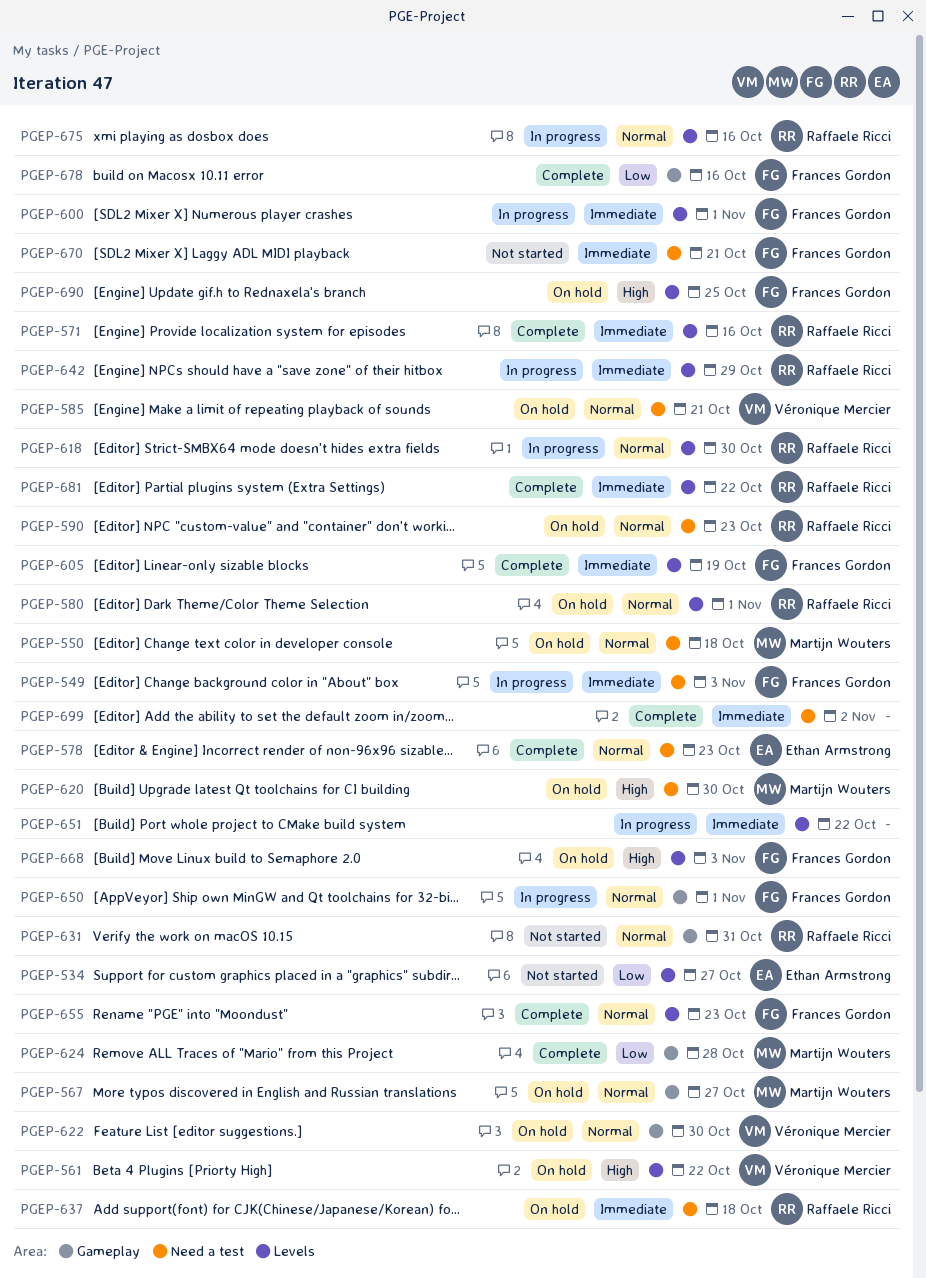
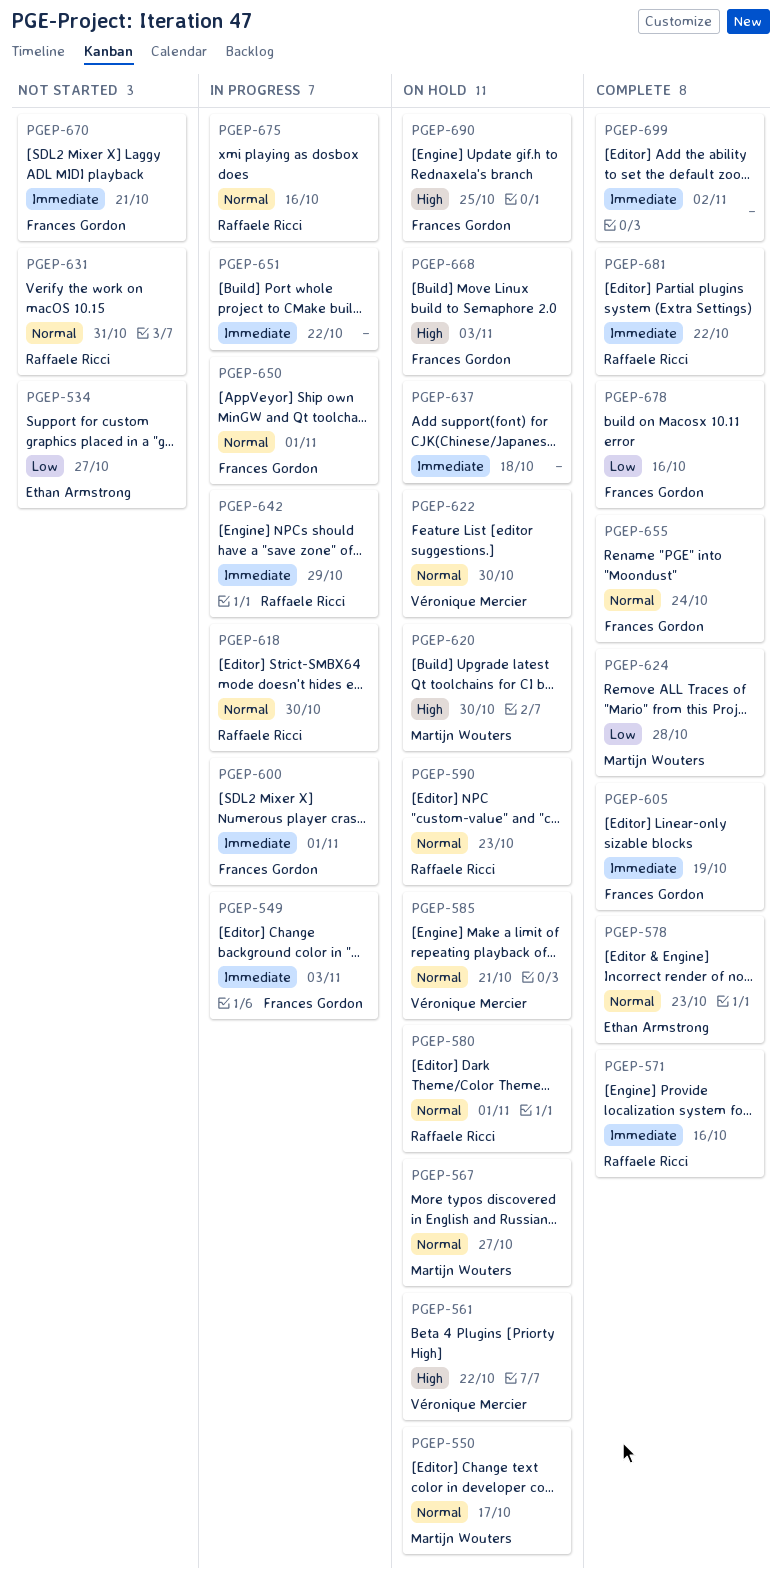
PGEP-550, due: Oct 18 -> Oct 17
PGEP-637, owner: Raffaele Ricci -> none
PGEP-655, due: Oct 23 -> Oct 24

